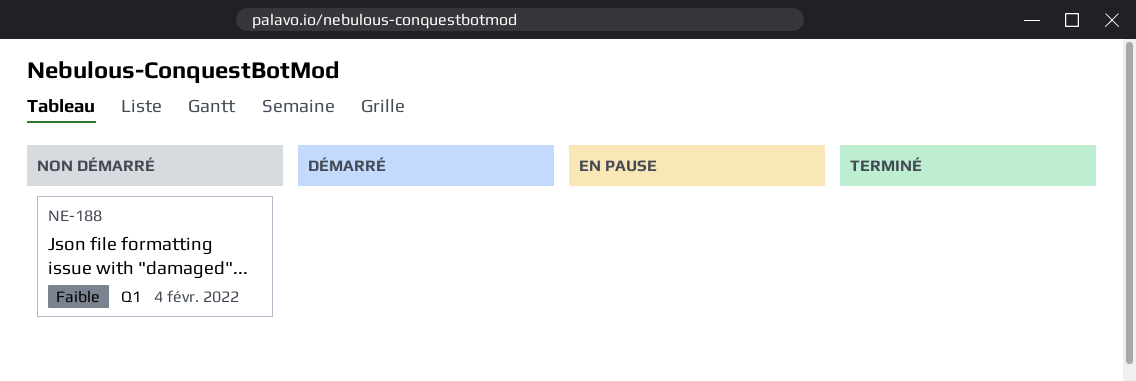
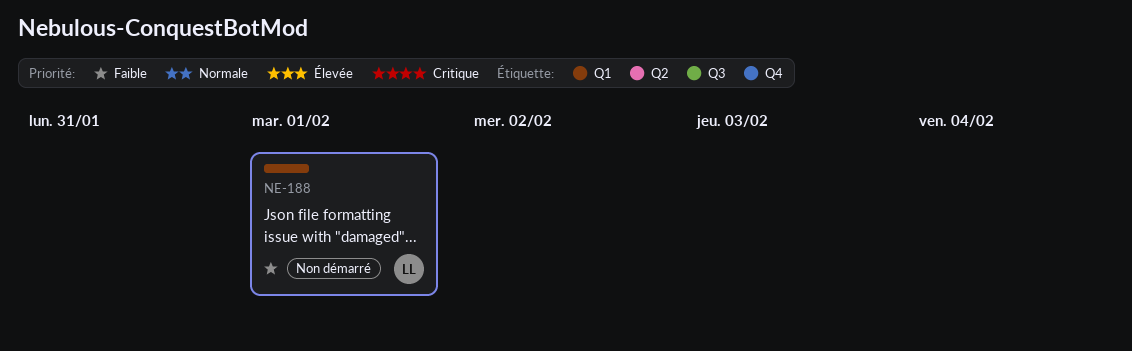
NE-188, due: Feb 4 -> Feb 1

